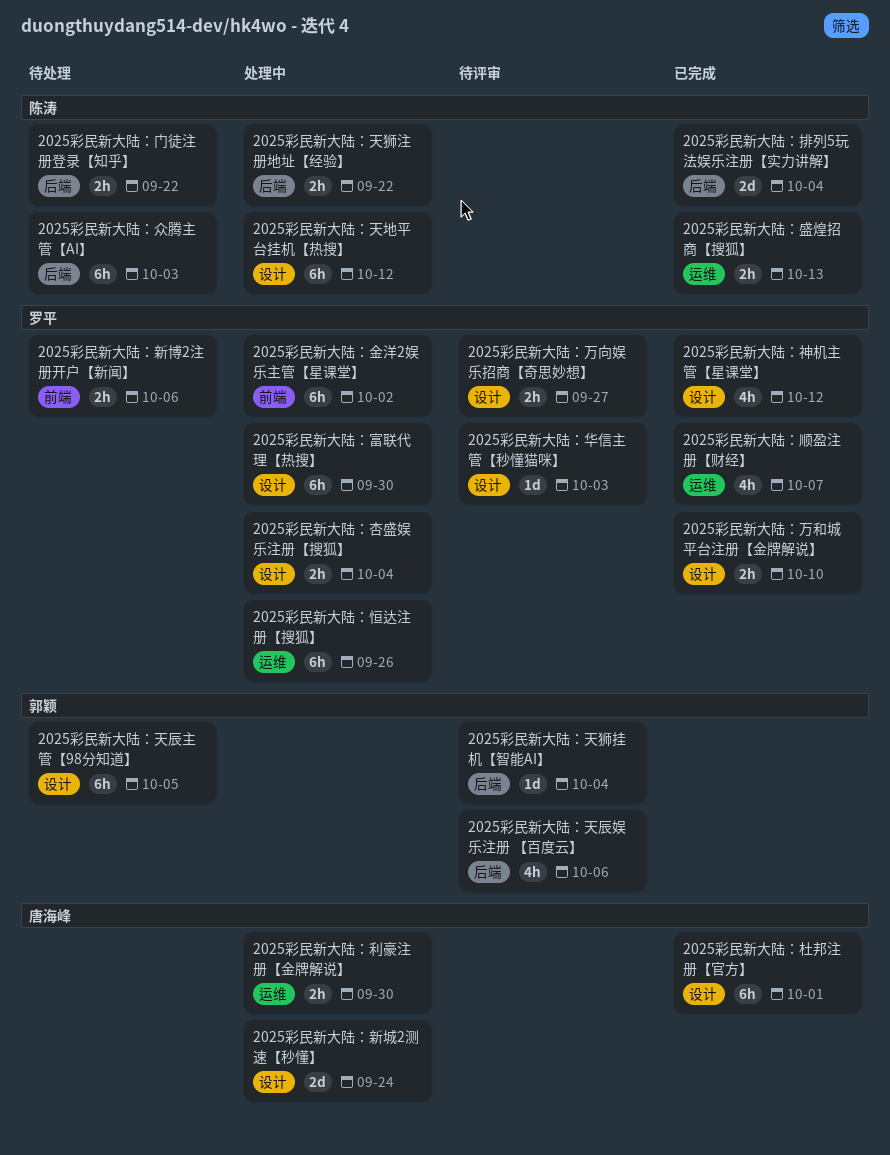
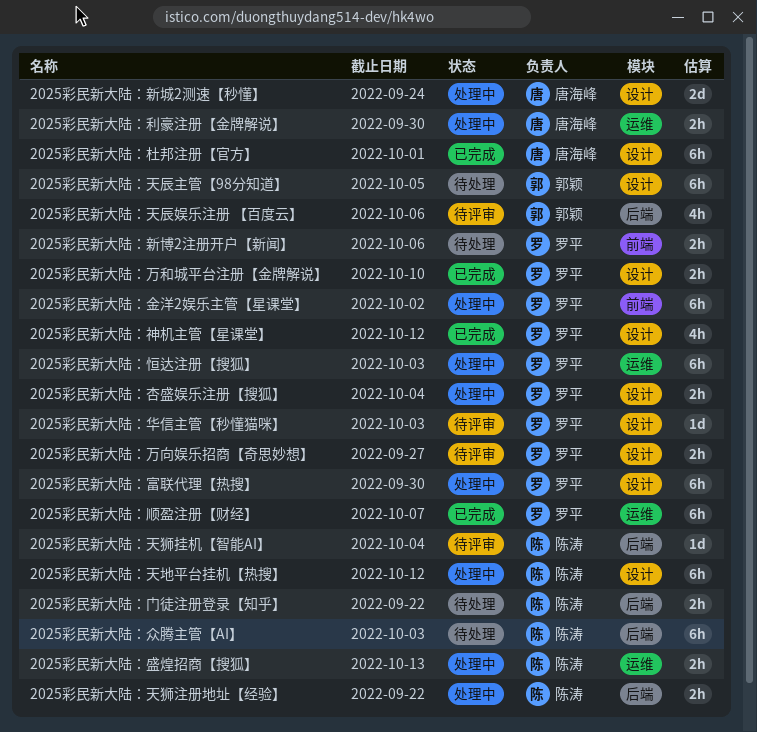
2025彩民新大陆：天狮挂机【智能AI】, owner: 郭颖 -> 陈涛
2025彩民新大陆：恒达注册【搜狐】, due: Sep 26 -> Oct 3
2025彩民新大陆：排列5玩法娱乐注册【实力讲解】: present -> none
2025彩民新大陆：盛煌招商【搜狐】, status: 已完成 -> 处理中
2025彩民新大陆：顺盈注册【财经】, estimate: 4h -> 6h

